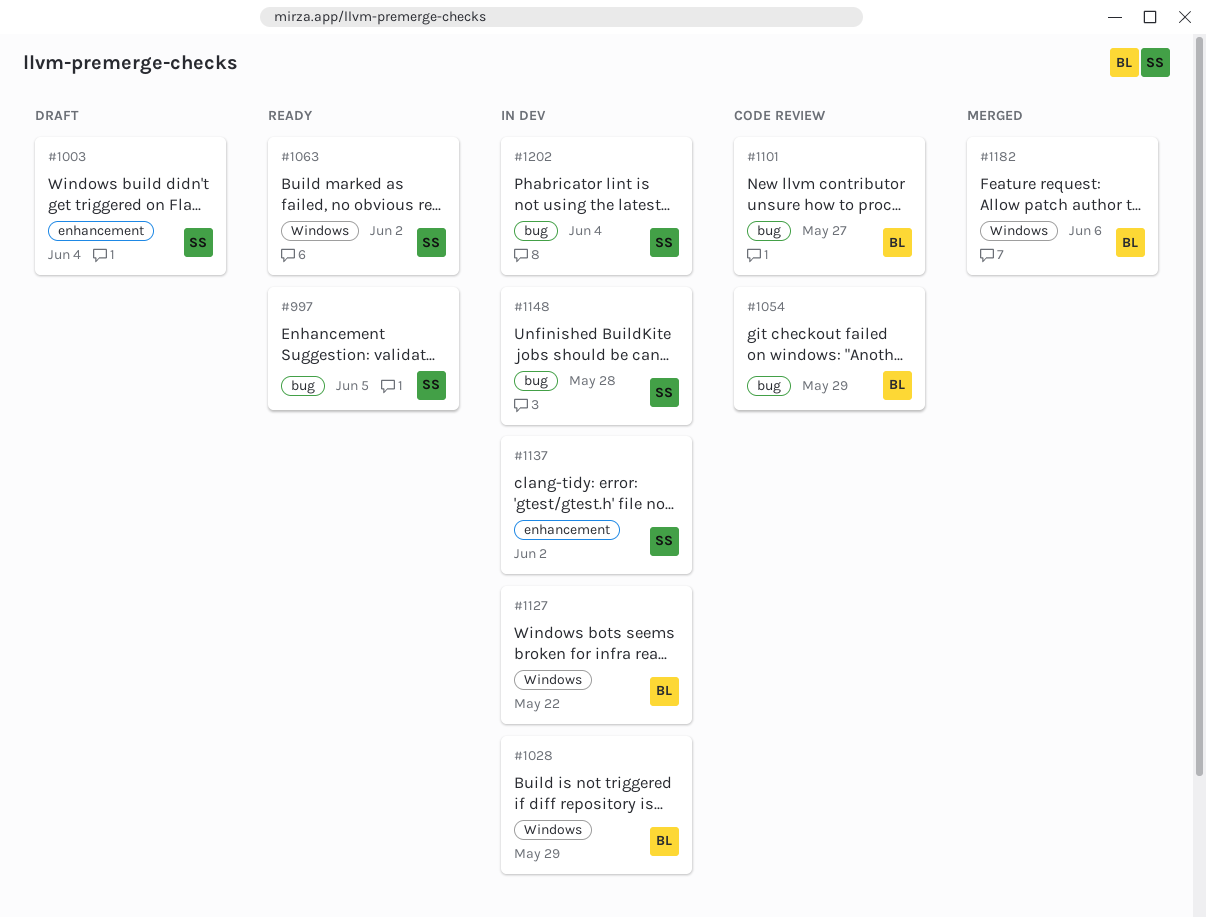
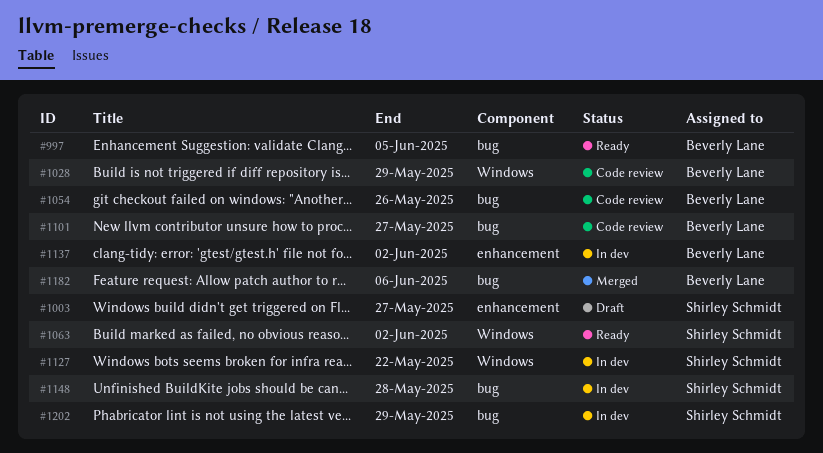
#997, owner: Shirley Schmidt -> Beverly Lane
#1003, due: Jun 4 -> May 27
#1028, status: In dev -> Code review
#1054, due: May 29 -> May 26
#1127, owner: Beverly Lane -> Shirley Schmidt
#1137, owner: Shirley Schmidt -> Beverly Lane
#1182, label: Windows -> bug
#1202, due: Jun 4 -> May 29

